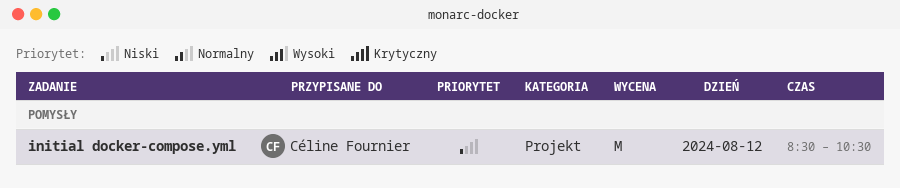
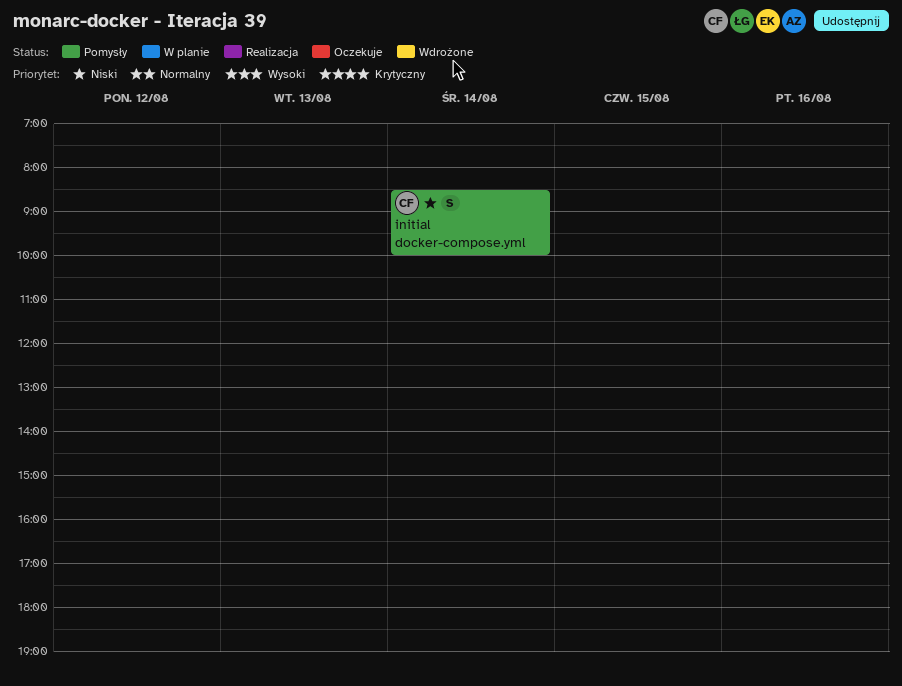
initial docker-compose.yml, estimate: M -> S
initial docker-compose.yml, day: Aug 12 -> Aug 14
initial docker-compose.yml, ends: 10:30 -> 10:00

